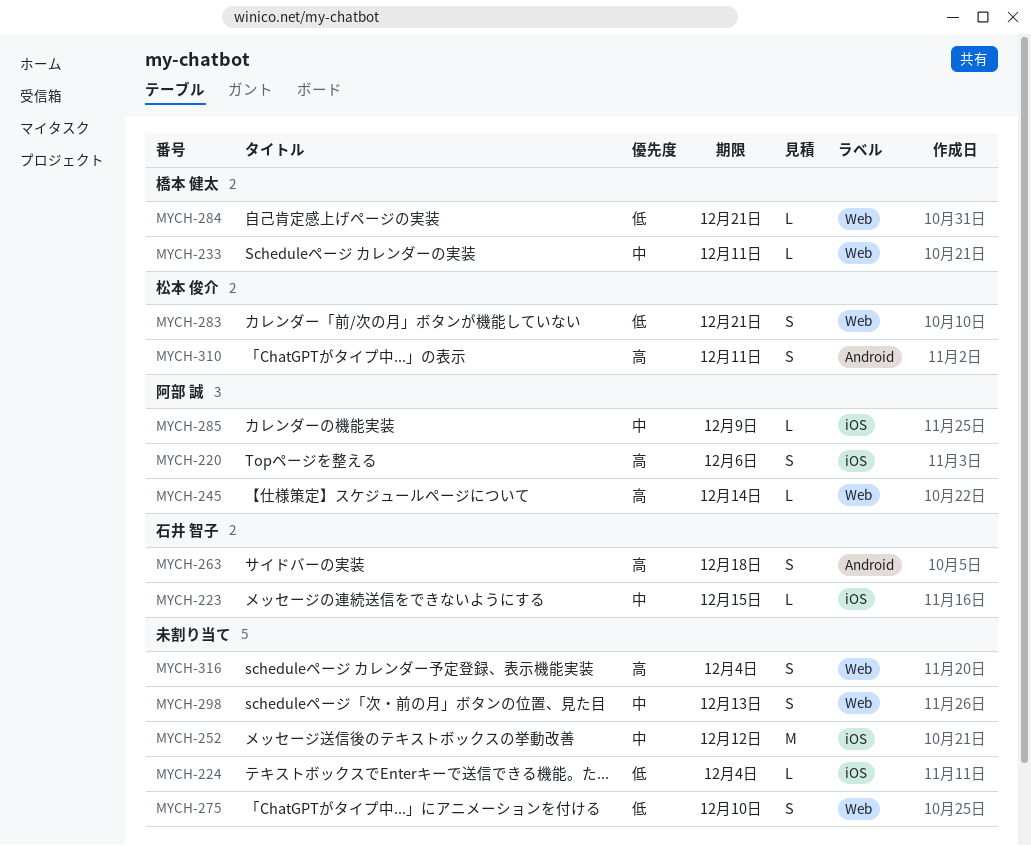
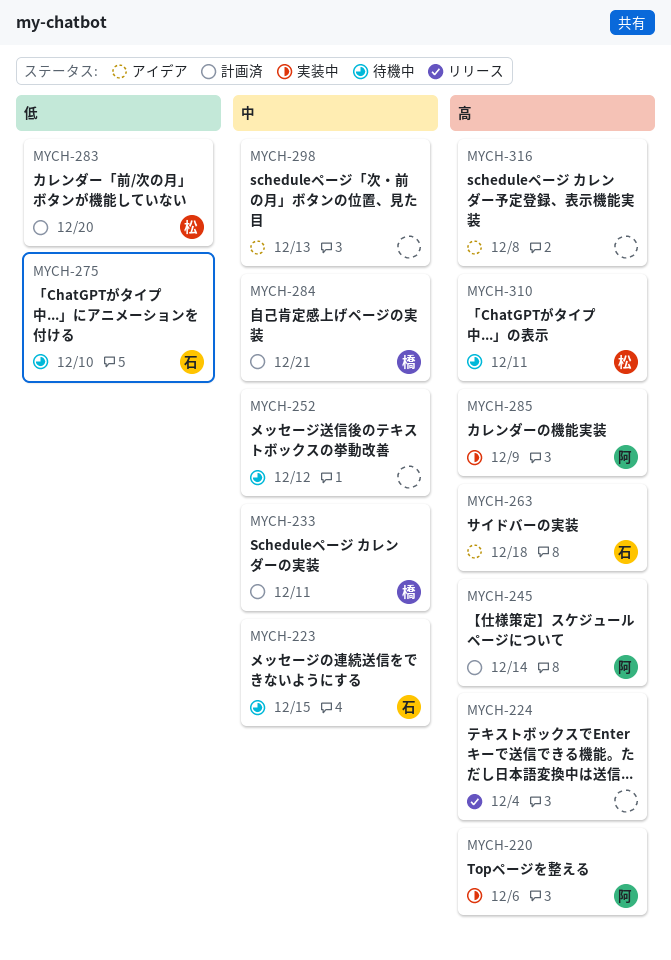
MYCH-224, priority: 低 -> 高
MYCH-275, owner: none -> 石井 智子
MYCH-283, due: Dec 21 -> Dec 20
MYCH-284, priority: 低 -> 中
MYCH-285, priority: 中 -> 高
MYCH-316, due: Dec 4 -> Dec 8

